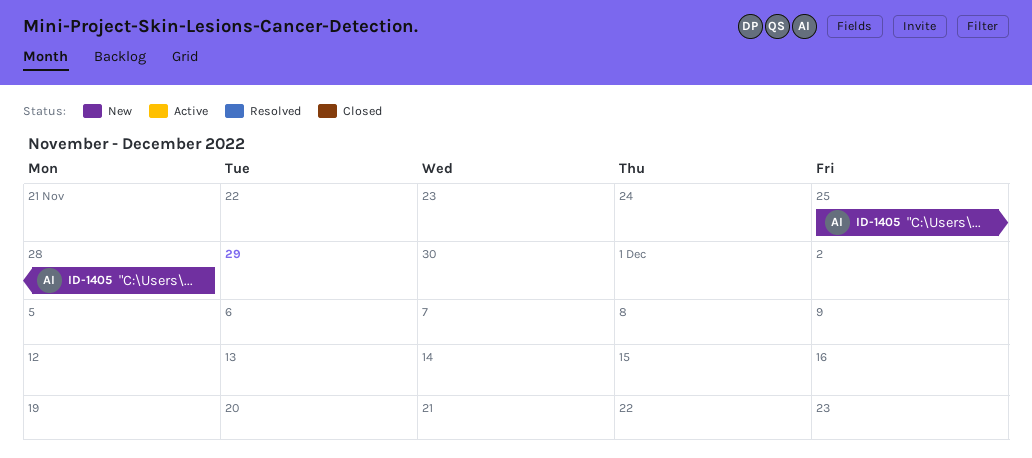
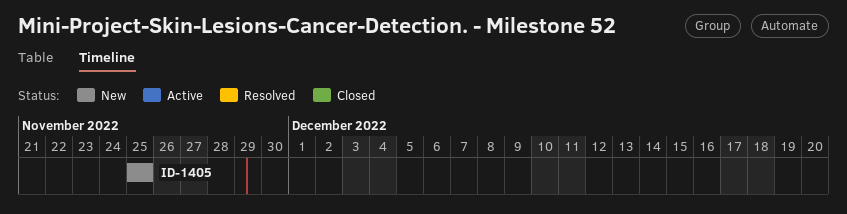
ID-1405, due: Nov 28 -> Nov 25

